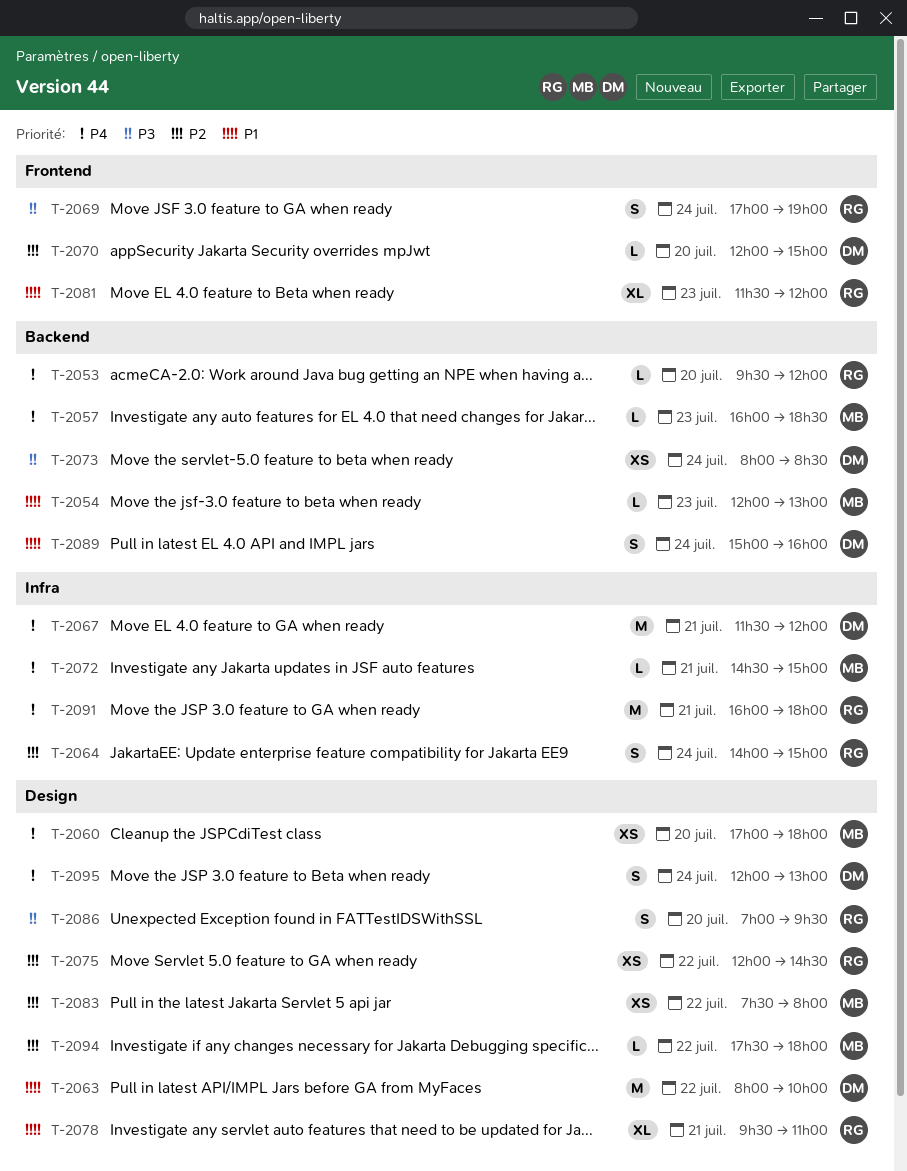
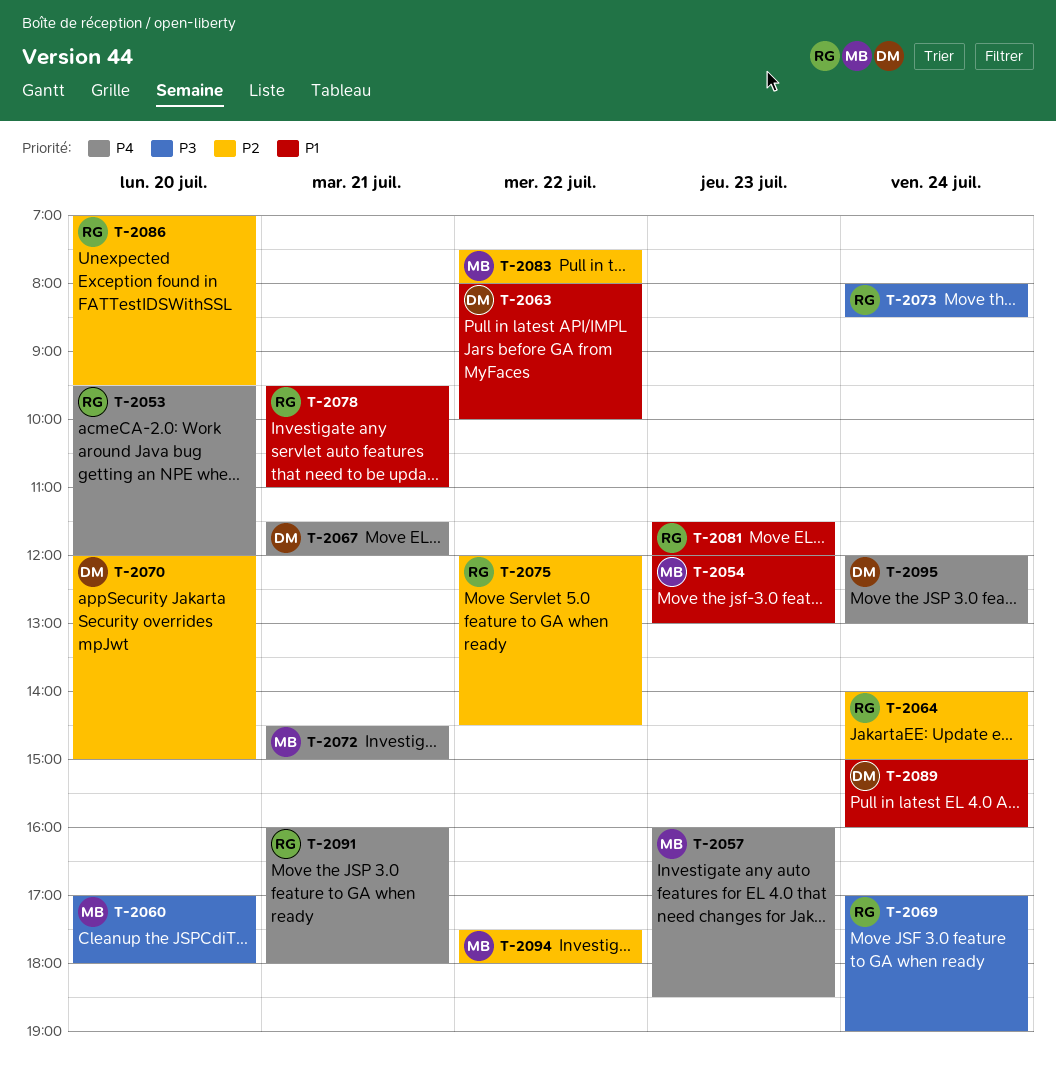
T-2060, priority: P4 -> P3
T-2073, owner: DM -> RG
T-2086, priority: P3 -> P2

